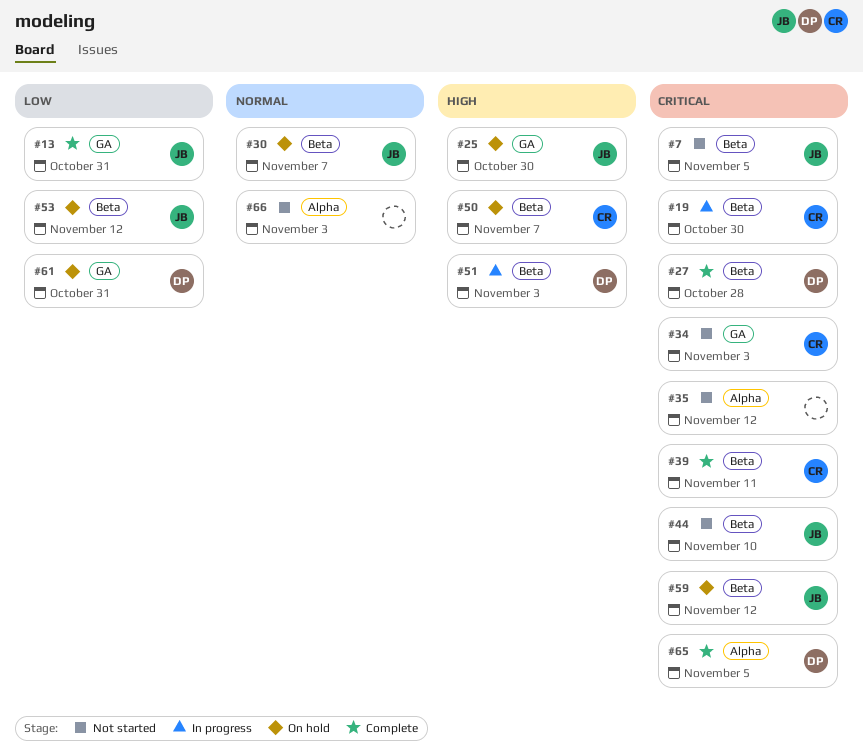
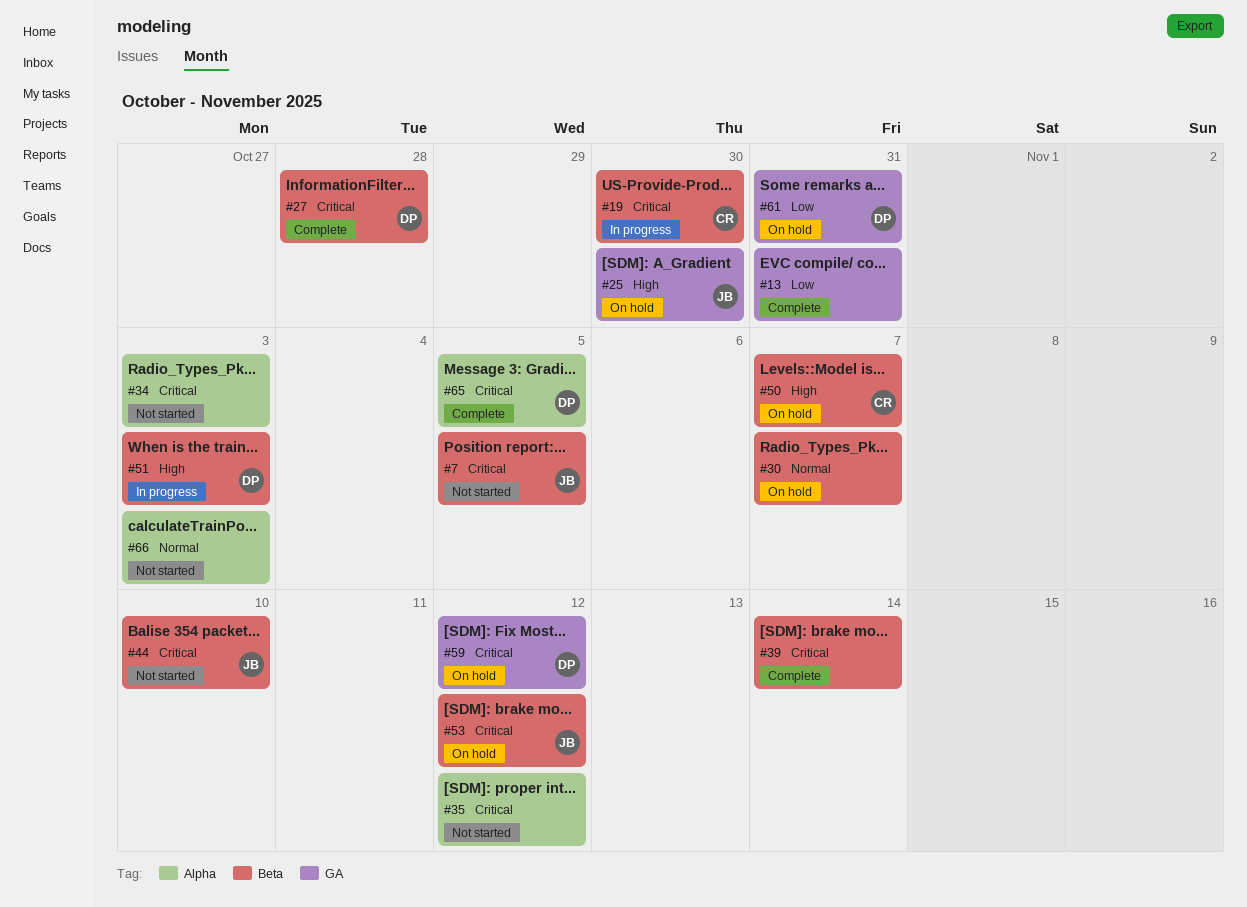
#13, owner: JB -> none
#30, owner: JB -> none
#34, owner: CR -> none
#34, label: GA -> Alpha
#39, owner: CR -> none
#39, due: Nov 11 -> Nov 14
#53, priority: Low -> Critical
#59, owner: JB -> DP
#59, label: Beta -> GA

